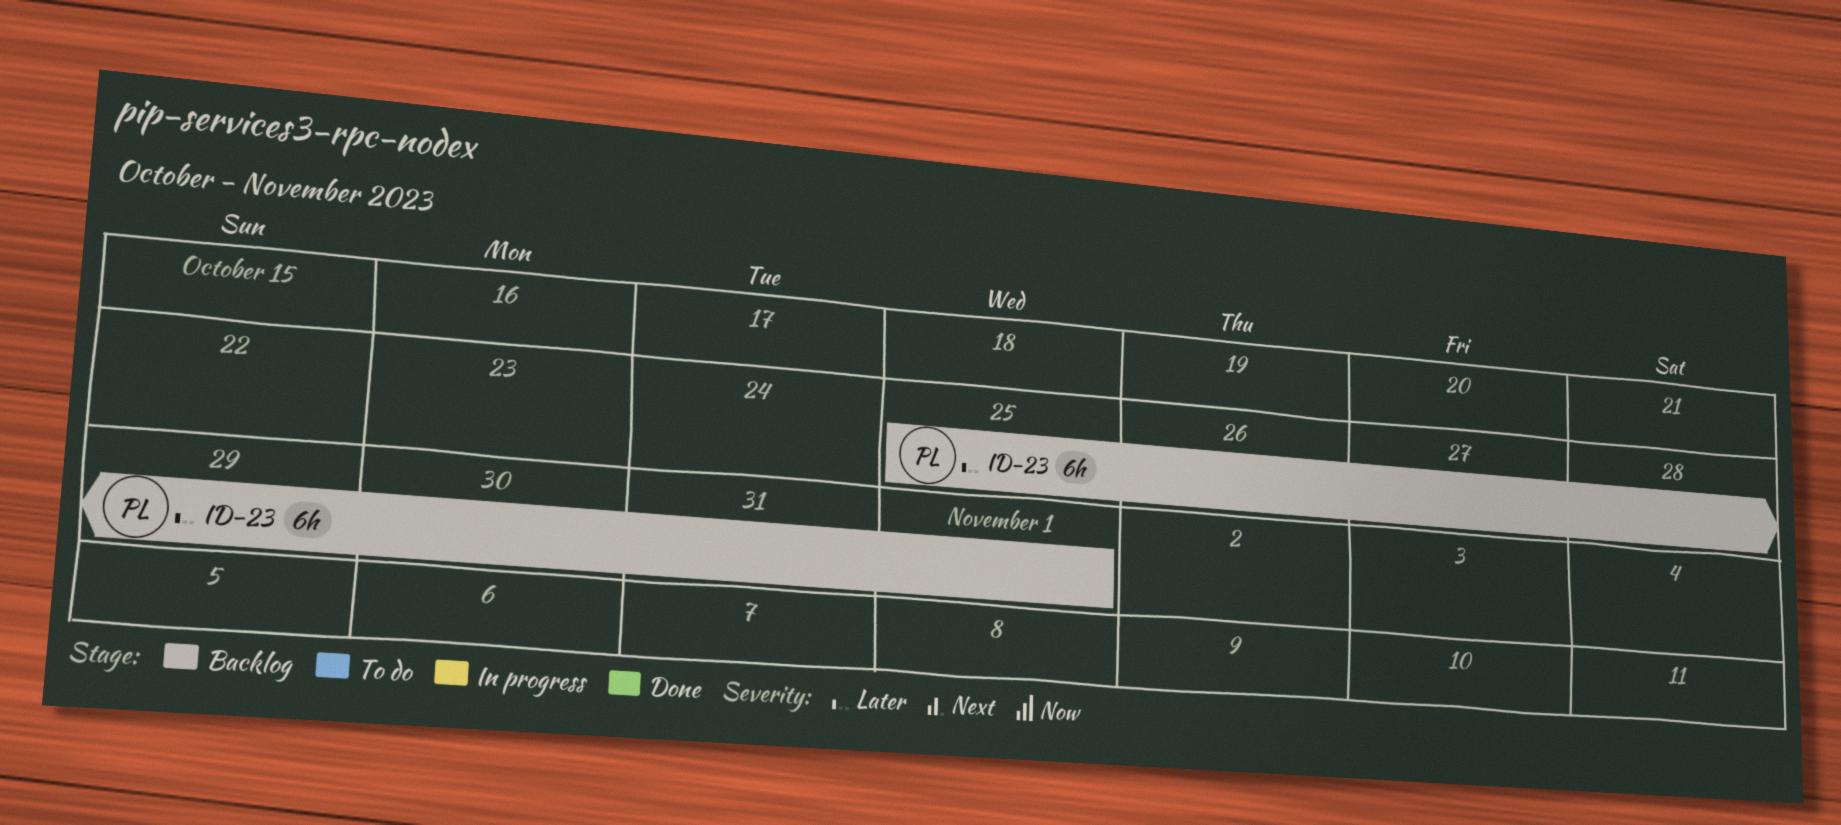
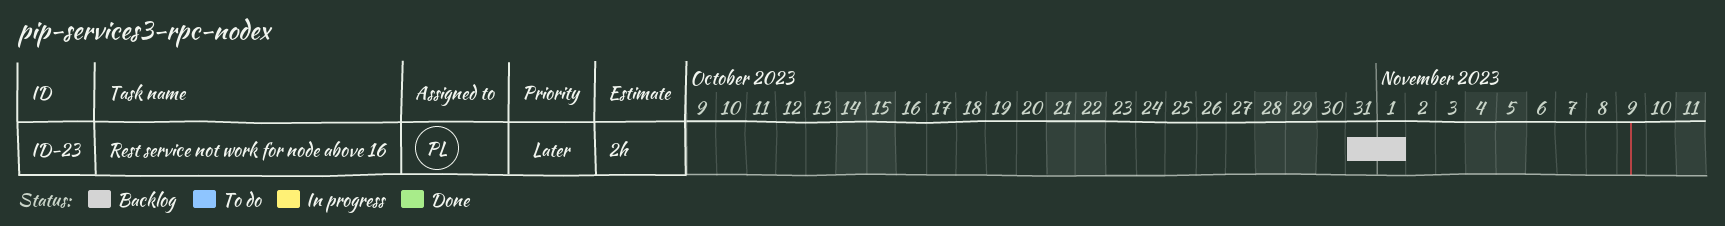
ID-23, estimate: 6h -> 2h
ID-23, start: Oct 25 -> Oct 31

